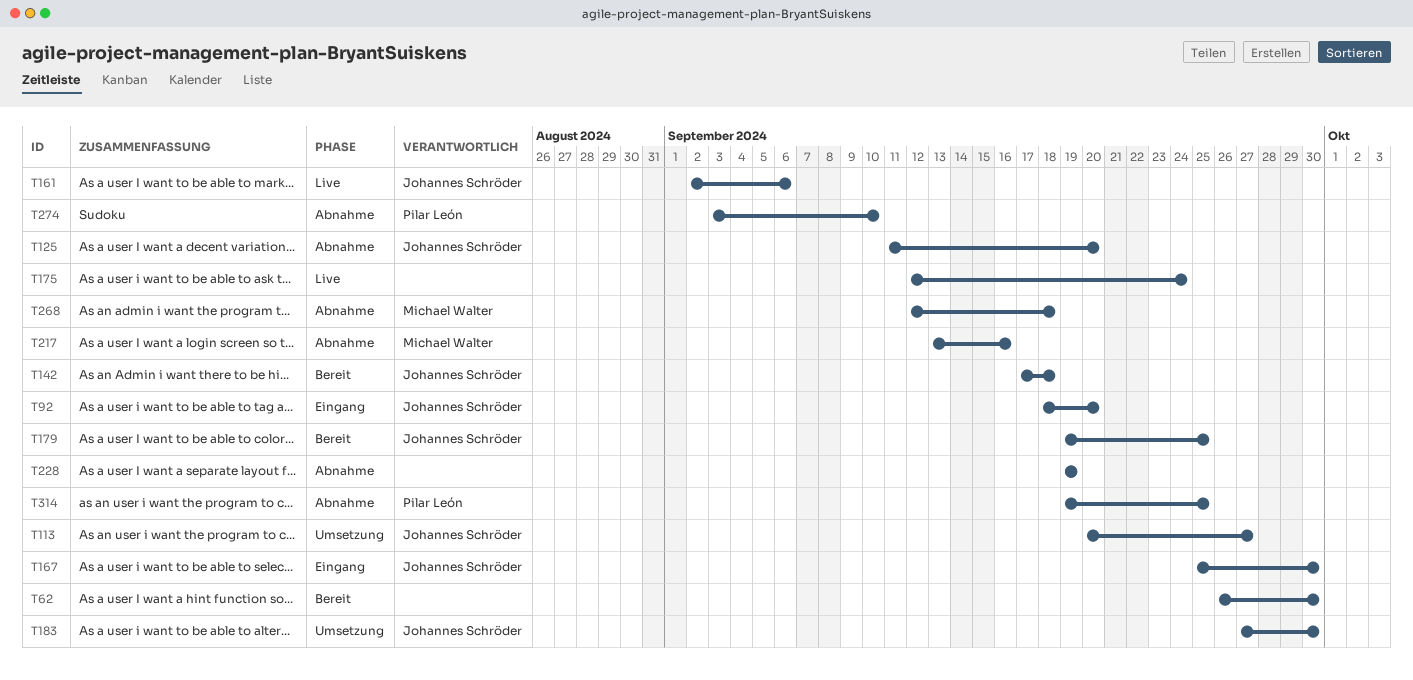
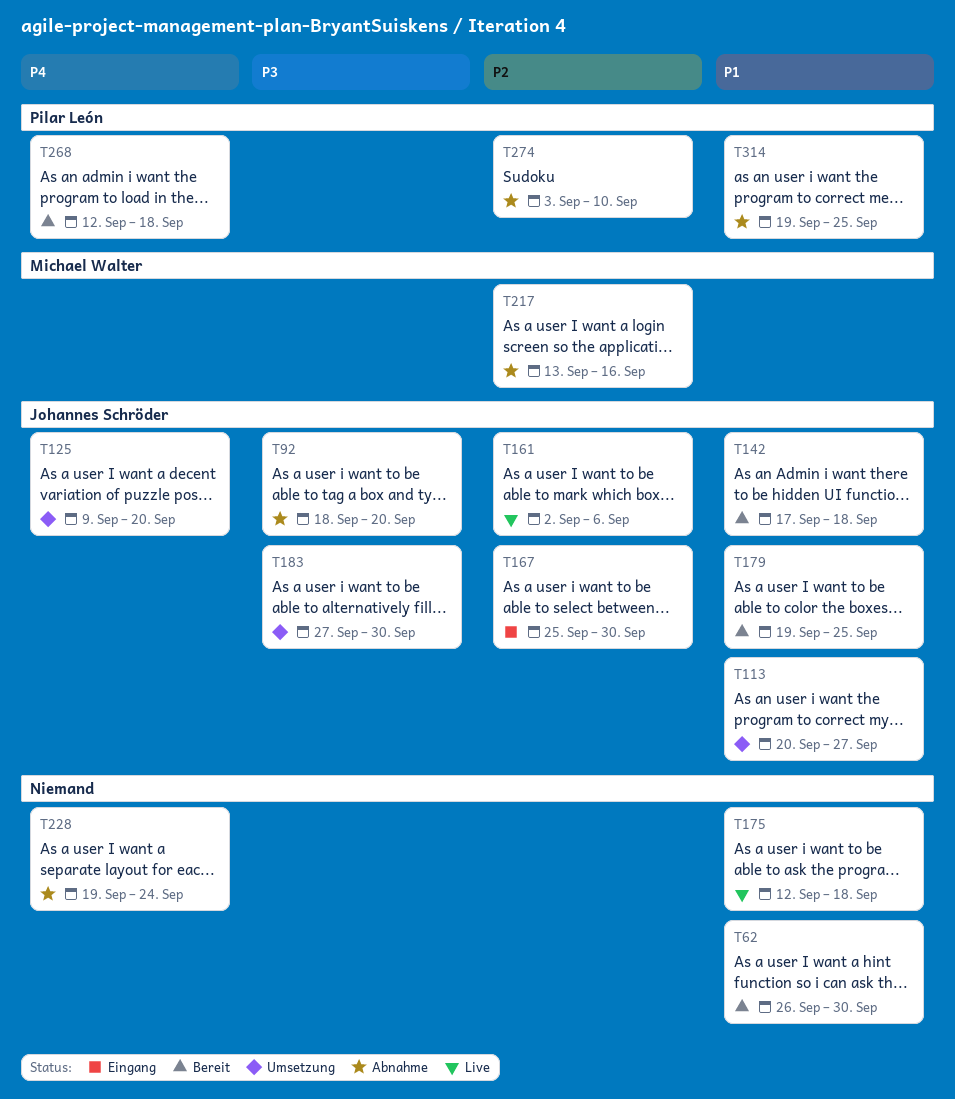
T92, status: Eingang -> Abnahme
T125, status: Abnahme -> Umsetzung
T125, start: Sep 11 -> Sep 9
T175, due: Sep 24 -> Sep 18
T228, due: Sep 19 -> Sep 24
T268, status: Abnahme -> Bereit
T268, owner: Michael Walter -> Pilar León

